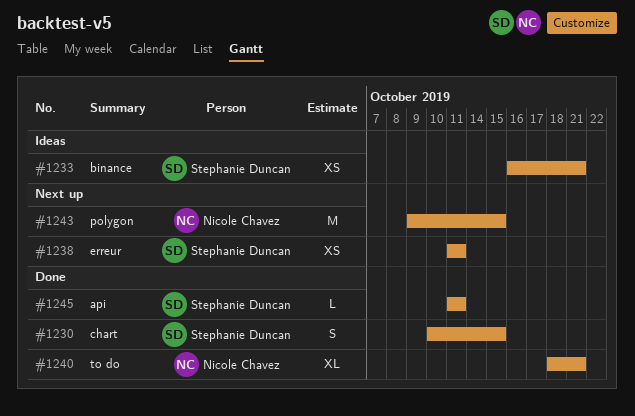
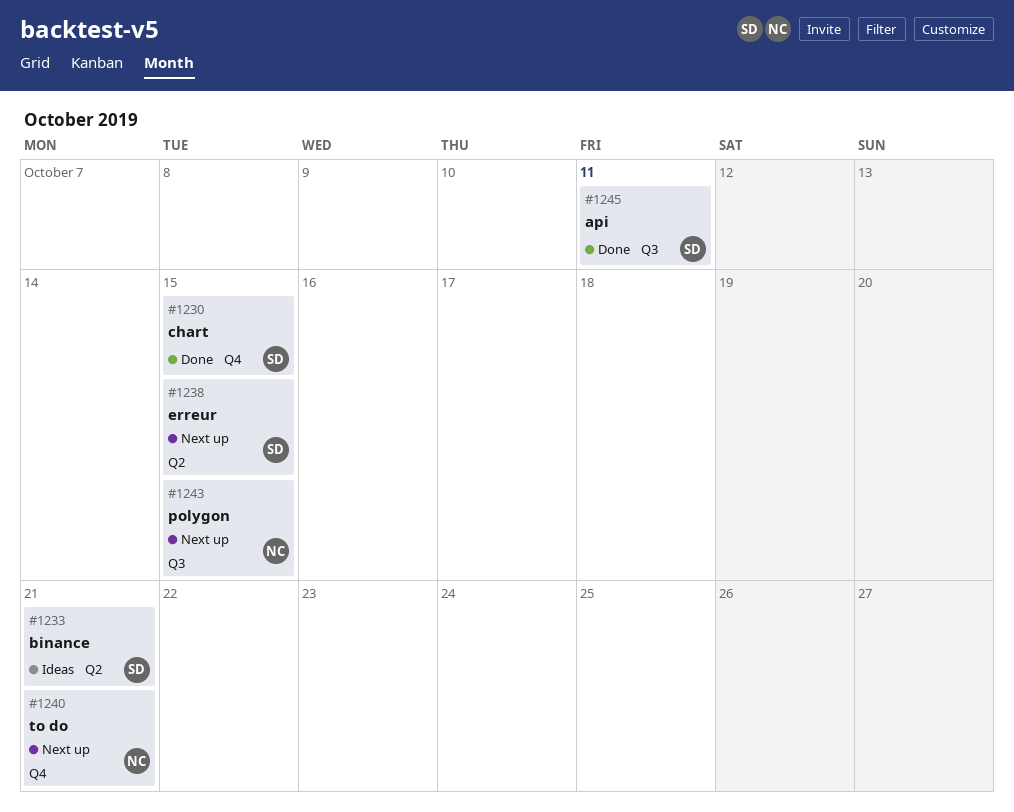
#1238, due: Oct 11 -> Oct 15
#1240, status: Done -> Next up

